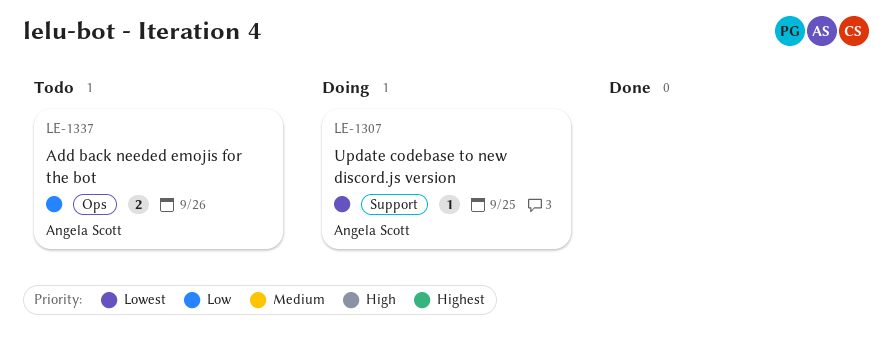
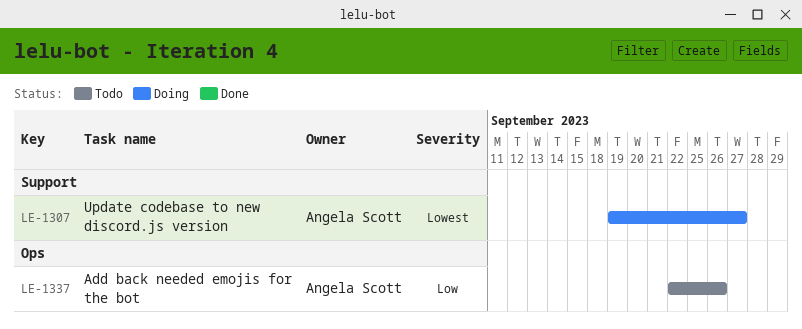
LE-1307, due: Sep 25 -> Sep 27

